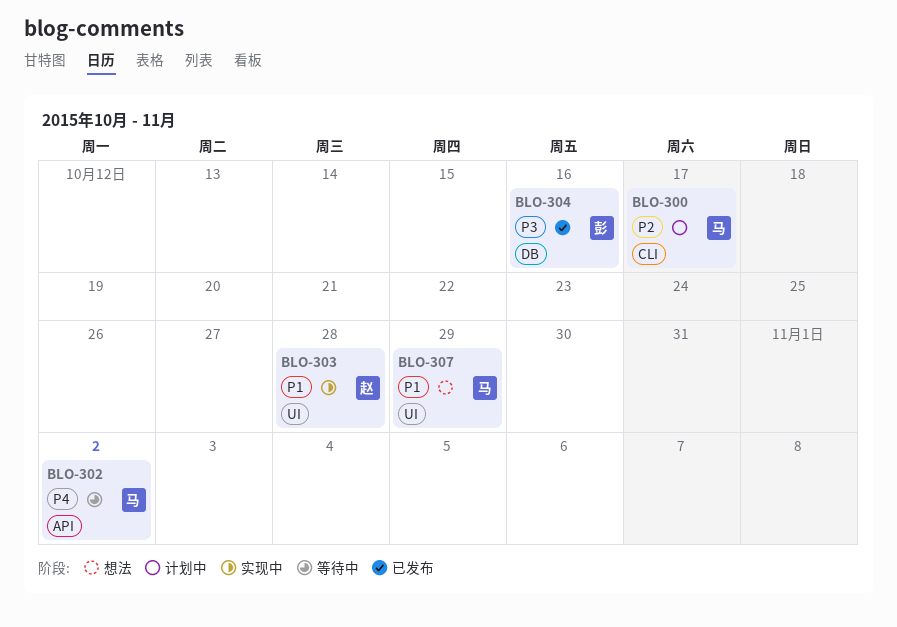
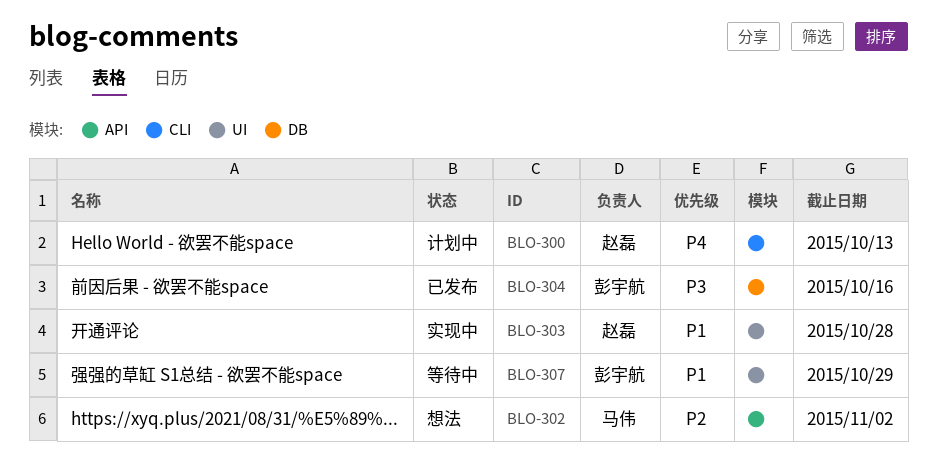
BLO-300, owner: 马伟 -> 赵磊
BLO-300, priority: P2 -> P4
BLO-300, due: Oct 17 -> Oct 13
BLO-302, status: 等待中 -> 想法
BLO-302, priority: P4 -> P2
BLO-307, status: 想法 -> 等待中
BLO-307, owner: 马伟 -> 彭宇航

